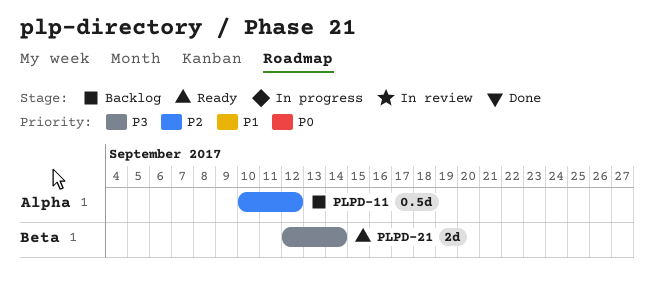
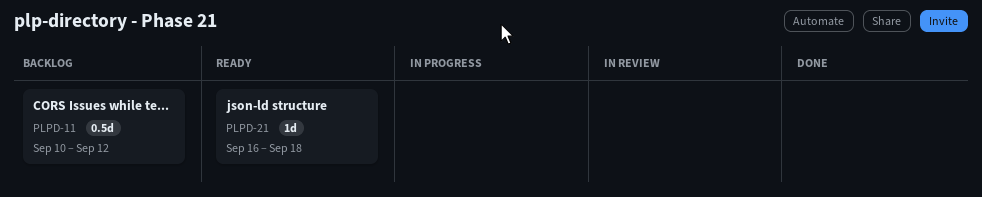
PLPD-21, estimate: 2d -> 1d
PLPD-21, start: Sep 12 -> Sep 16
PLPD-21, due: Sep 14 -> Sep 18

